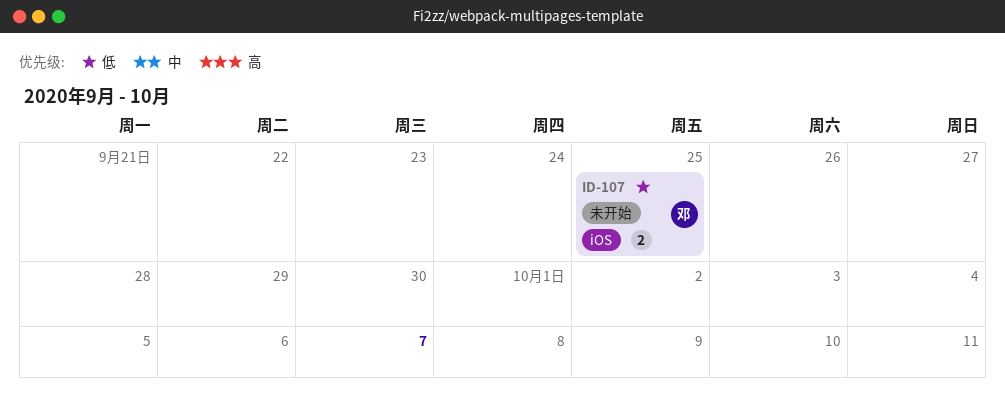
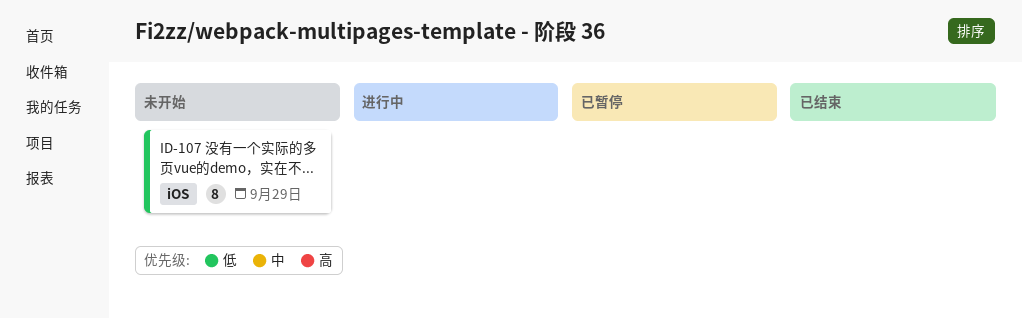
ID-107, estimate: 2 -> 8
ID-107, due: Sep 25 -> Sep 29

